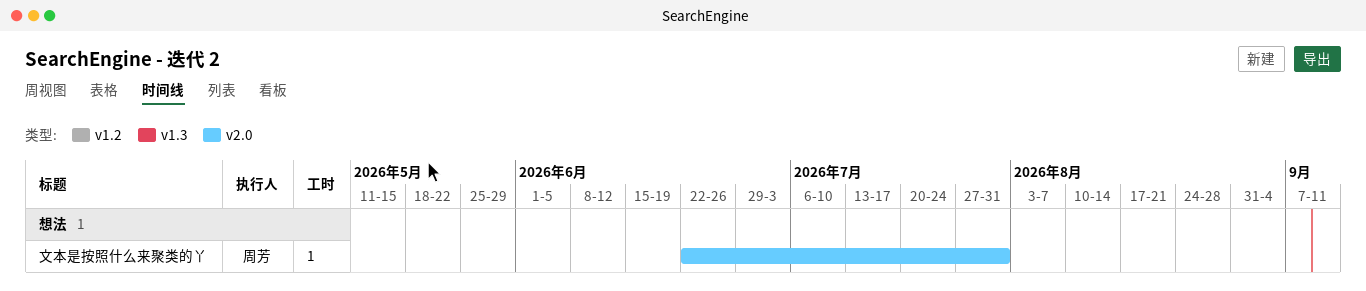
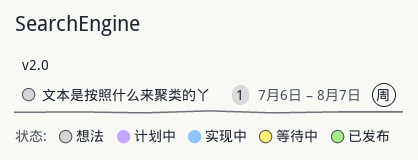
文本是按照什么来聚类的丫, start: Jun 22 -> Jul 6
文本是按照什么来聚类的丫, due: Jul 31 -> Aug 7

